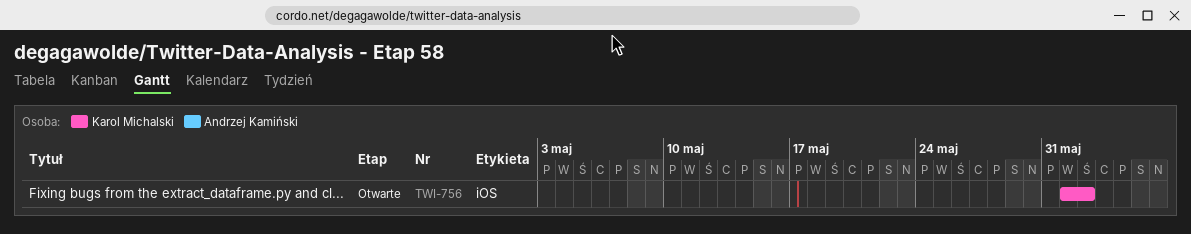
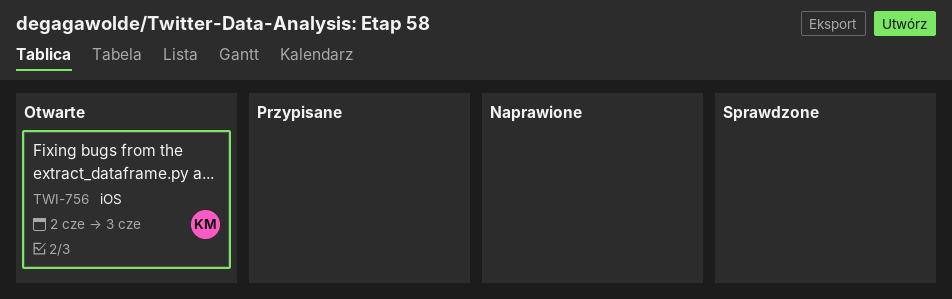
TWI-756, start: Jun 1 -> Jun 2
TWI-756, due: Jun 2 -> Jun 3

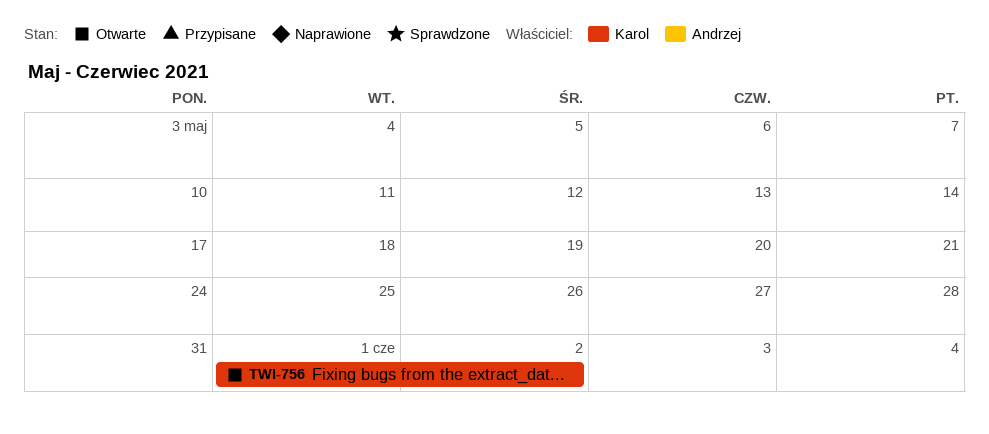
TWI-756, start: Jun 2 -> Jun 1
TWI-756, due: Jun 3 -> Jun 2

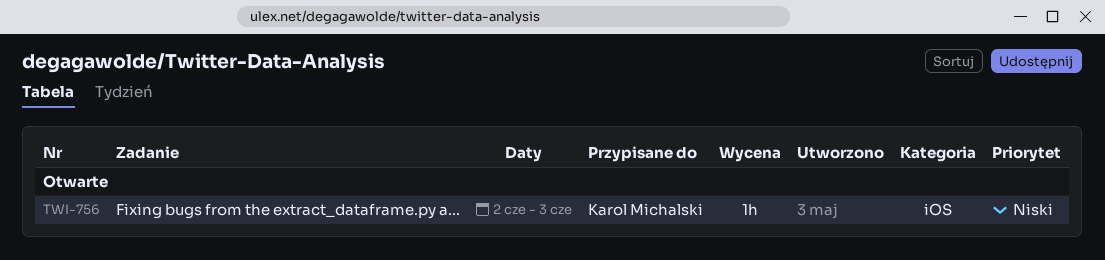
TWI-756, start: Jun 1 -> Jun 2
TWI-756, due: Jun 2 -> Jun 3

